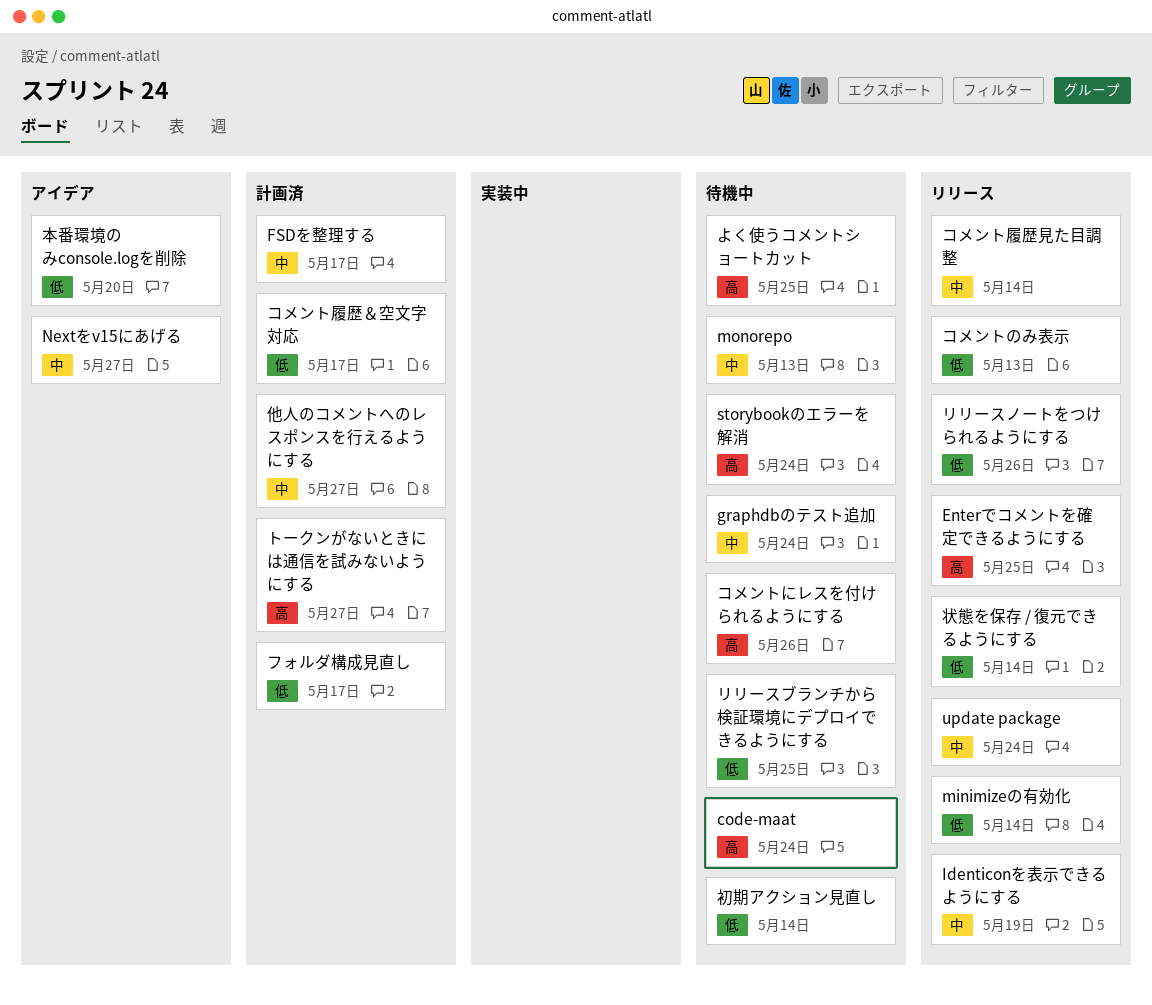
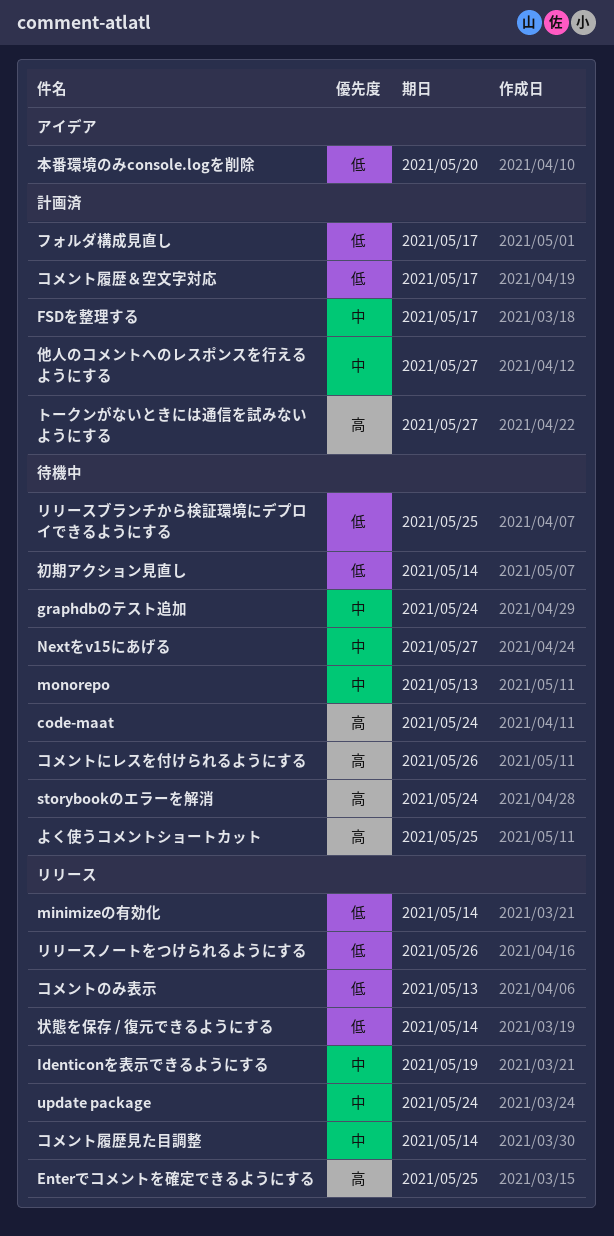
Nextをv15にあげる, status: アイデア -> 待機中

